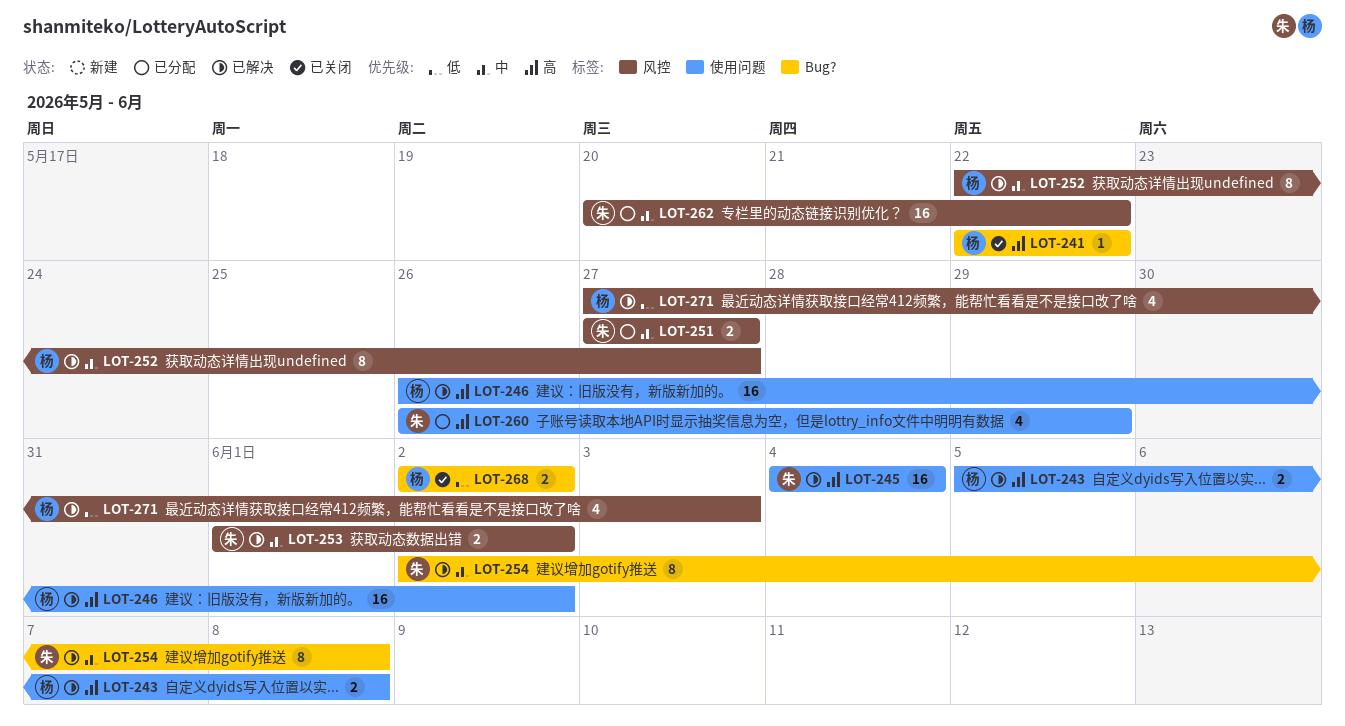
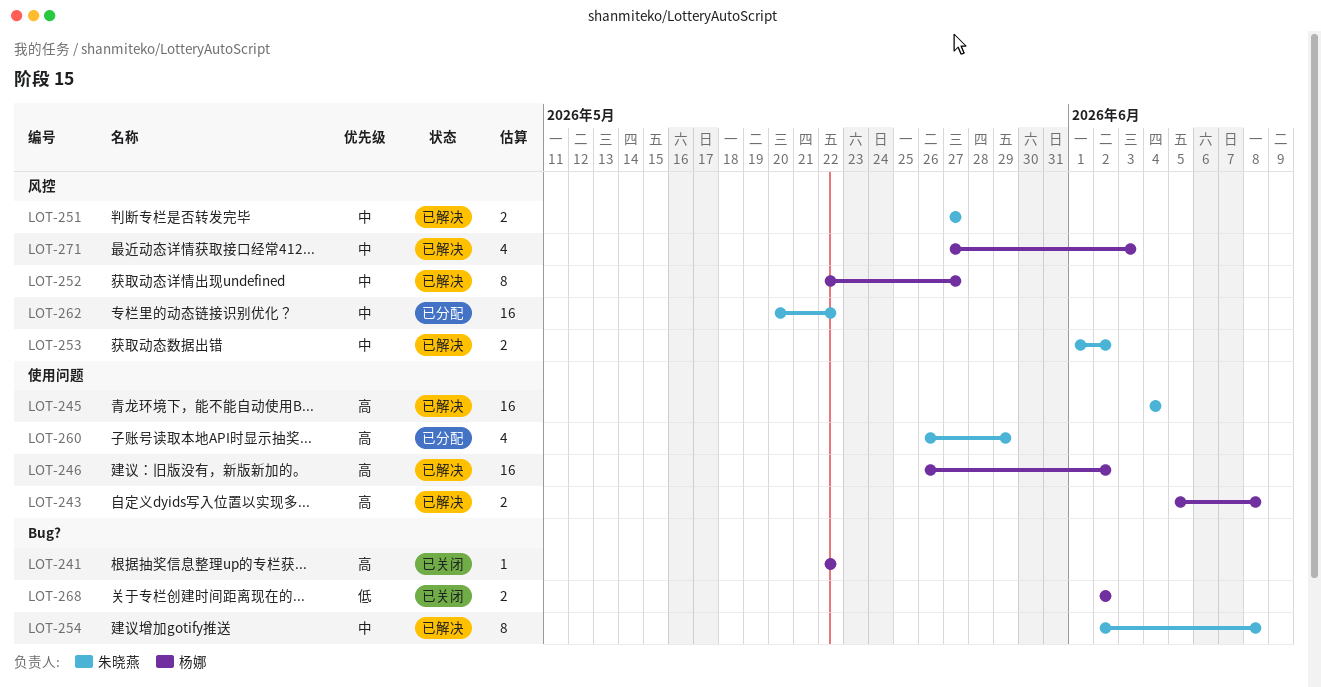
LOT-251, status: 已分配 -> 已解决
LOT-271, priority: 低 -> 中

